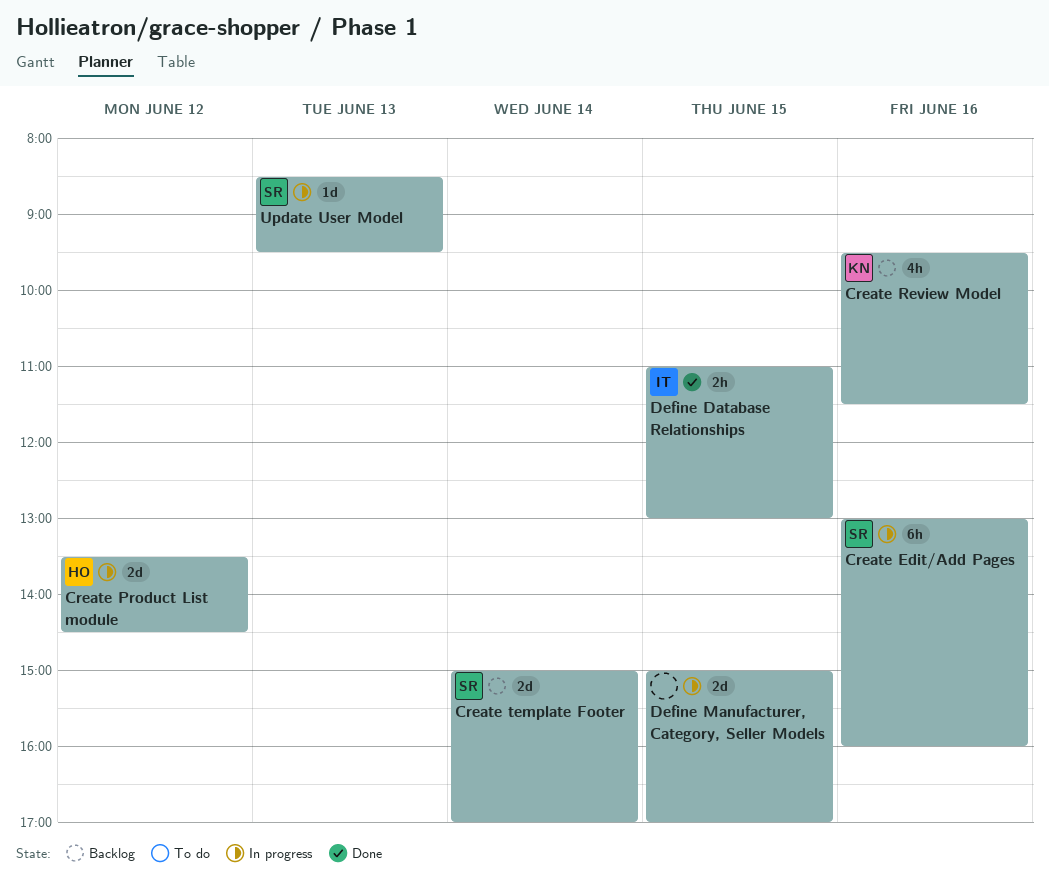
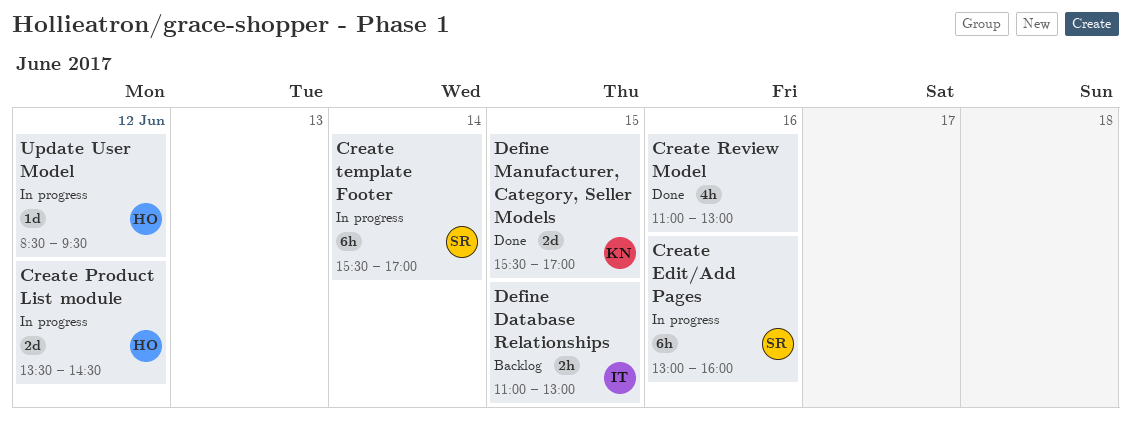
Create Review Model, status: Backlog -> Done
Create Review Model, owner: KN -> none
Create Review Model, begins: 09:30 -> 11:00
Create Review Model, ends: 11:30 -> 13:00
Create template Footer, status: Backlog -> In progress
Create template Footer, estimate: 2d -> 6h
Create template Footer, begins: 15:00 -> 15:30
Define Database Relationships, status: Done -> Backlog
Define Manufacturer, Category, Seller Models, status: In progress -> Done
Define Manufacturer, Category, Seller Models, owner: none -> KN
Define Manufacturer, Category, Seller Models, begins: 15:00 -> 15:30
Update User Model, owner: SR -> HO
Update User Model, day: Jun 13 -> Jun 12

